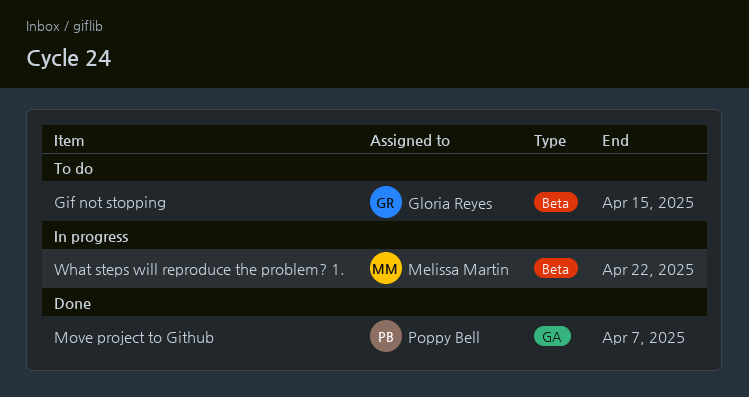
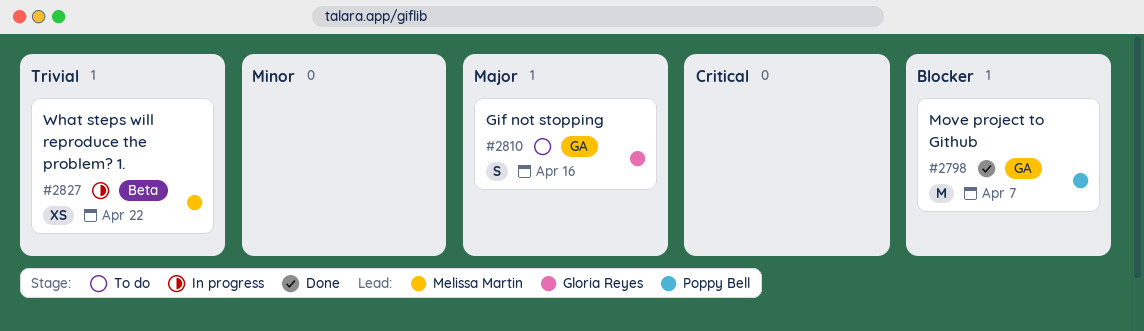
Gif not stopping, label: Beta -> GA
Gif not stopping, due: Apr 15 -> Apr 16

